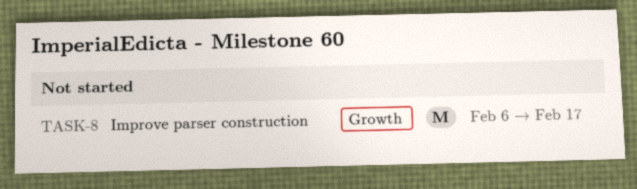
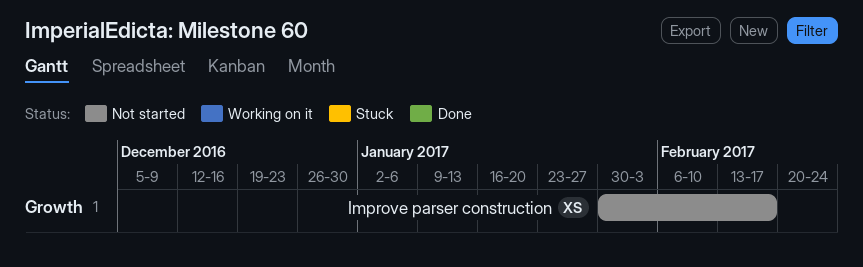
Improve parser construction, estimate: M -> XS
Improve parser construction, start: Feb 6 -> Jan 30

